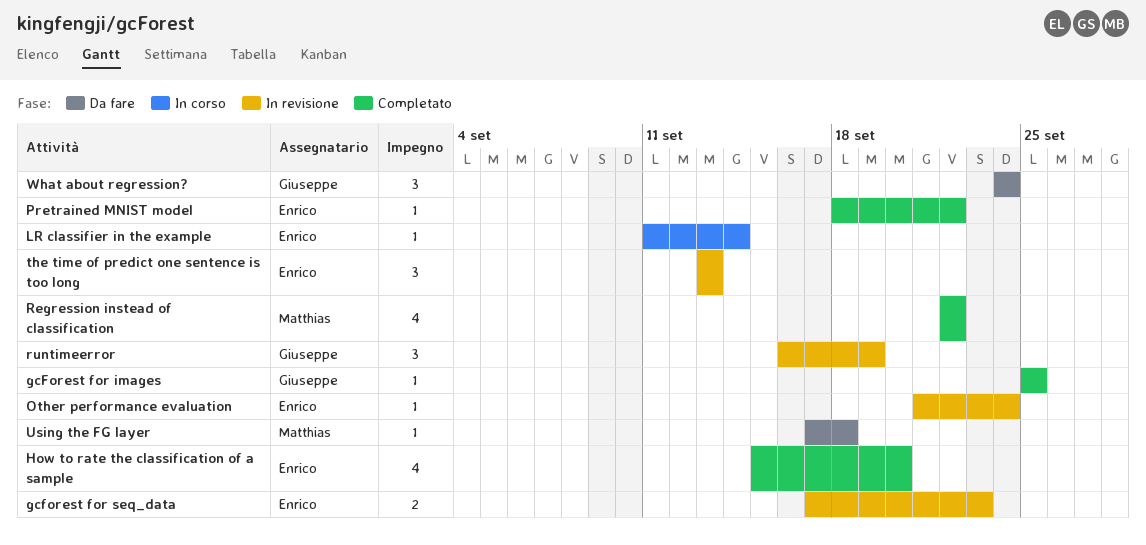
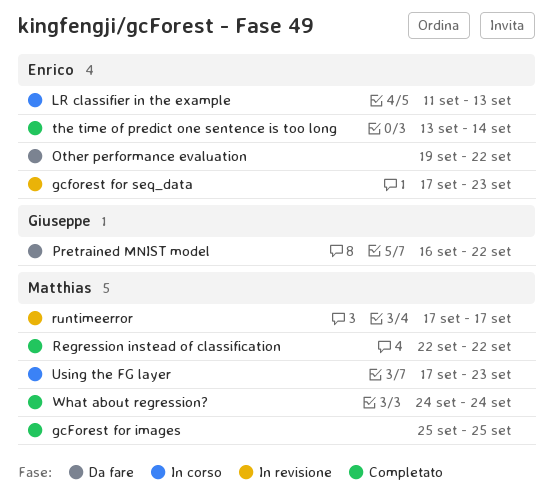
gcForest for images, owner: Giuseppe -> Matthias
How to rate the classification of a sample: present -> none
LR classifier in the example, due: Sep 14 -> Sep 13
Other performance evaluation, status: In revisione -> Da fare
Other performance evaluation, start: Sep 21 -> Sep 19
Other performance evaluation, due: Sep 24 -> Sep 22
Pretrained MNIST model, status: Completato -> Da fare
Pretrained MNIST model, owner: Enrico -> Giuseppe
Pretrained MNIST model, start: Sep 18 -> Sep 16
runtimeerror, owner: Giuseppe -> Matthias
runtimeerror, start: Sep 16 -> Sep 17
runtimeerror, due: Sep 19 -> Sep 17
the time of predict one sentence is too long, status: In revisione -> Completato
the time of predict one sentence is too long, due: Sep 13 -> Sep 14
Using the FG layer, status: Da fare -> In corso
Using the FG layer, due: Sep 18 -> Sep 23
What about regression?, status: Da fare -> Completato
What about regression?, owner: Giuseppe -> Matthias

